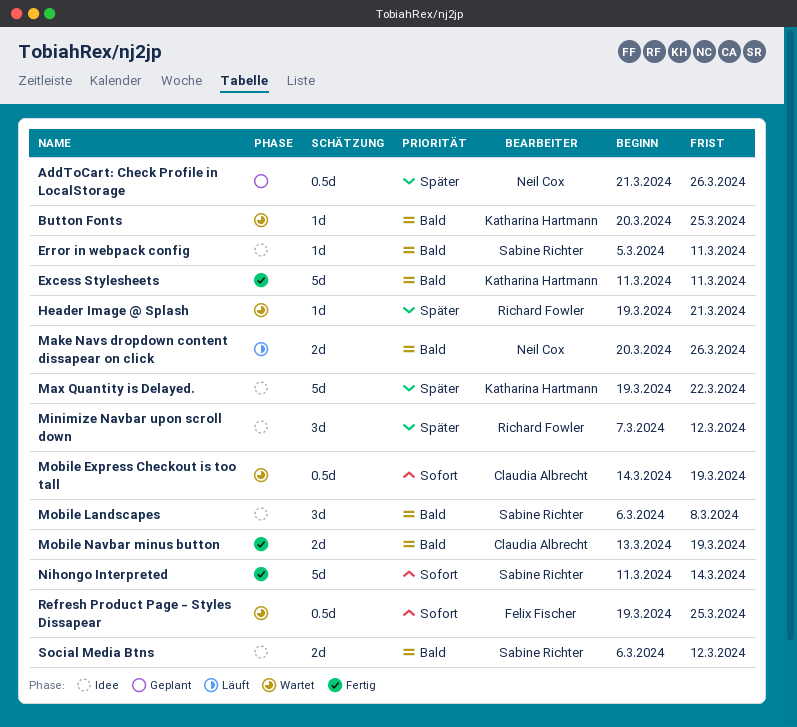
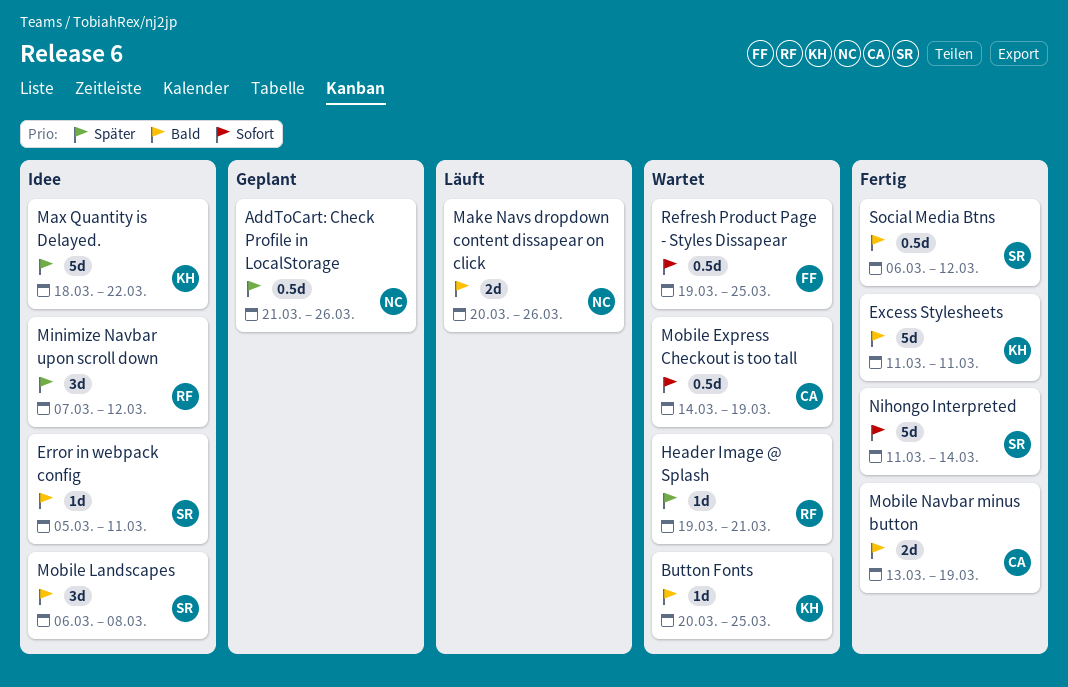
Max Quantity is Delayed., start: Mar 19 -> Mar 18
Social Media Btns, status: Idee -> Fertig
Social Media Btns, estimate: 2d -> 0.5d

